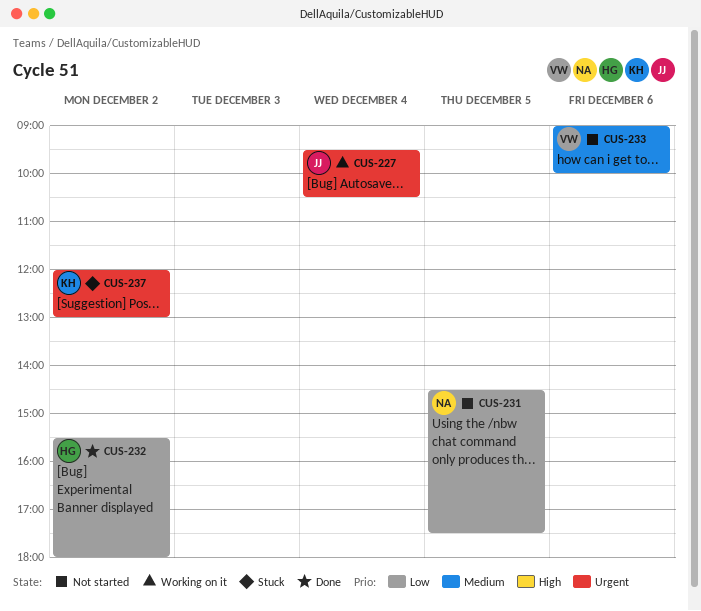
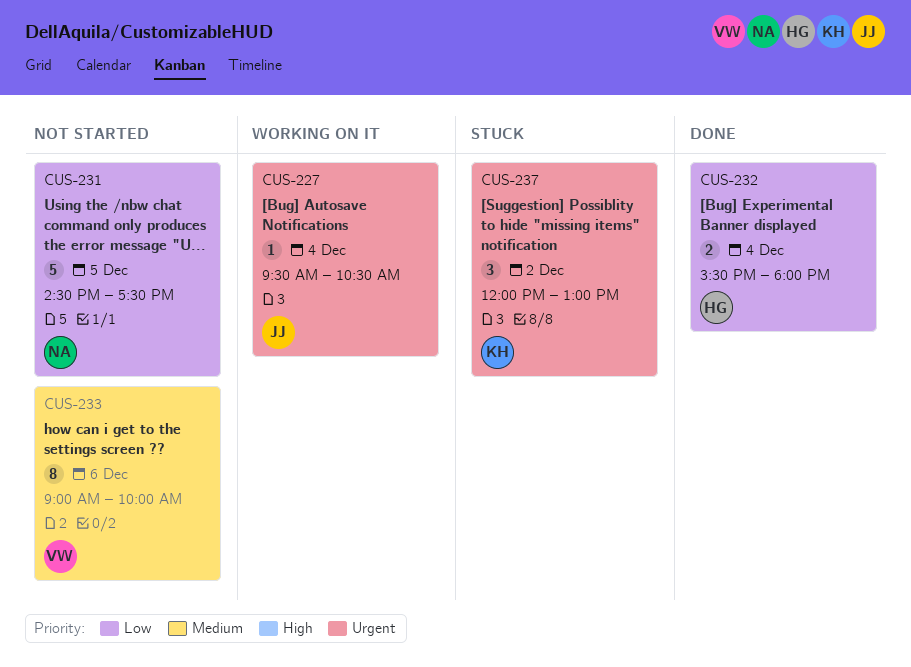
CUS-232, day: Dec 2 -> Dec 4

